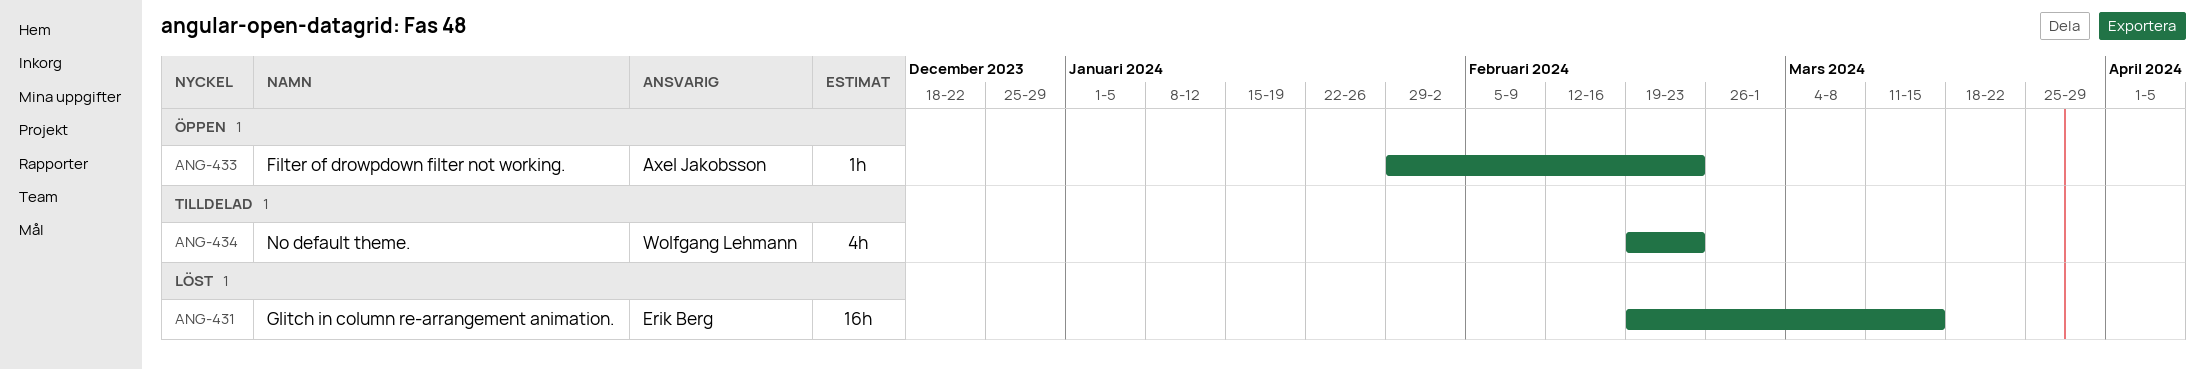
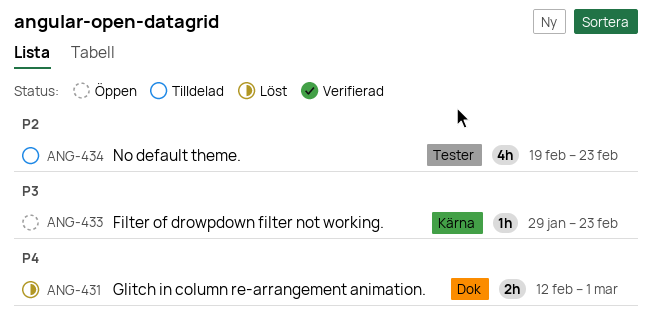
ANG-431, estimate: 16h -> 2h
ANG-431, start: Feb 19 -> Feb 12
ANG-431, due: Mar 15 -> Mar 1

